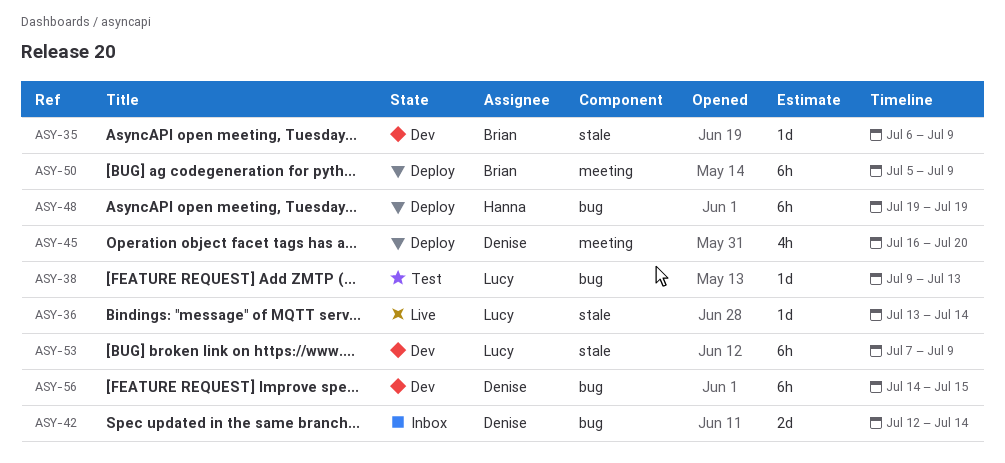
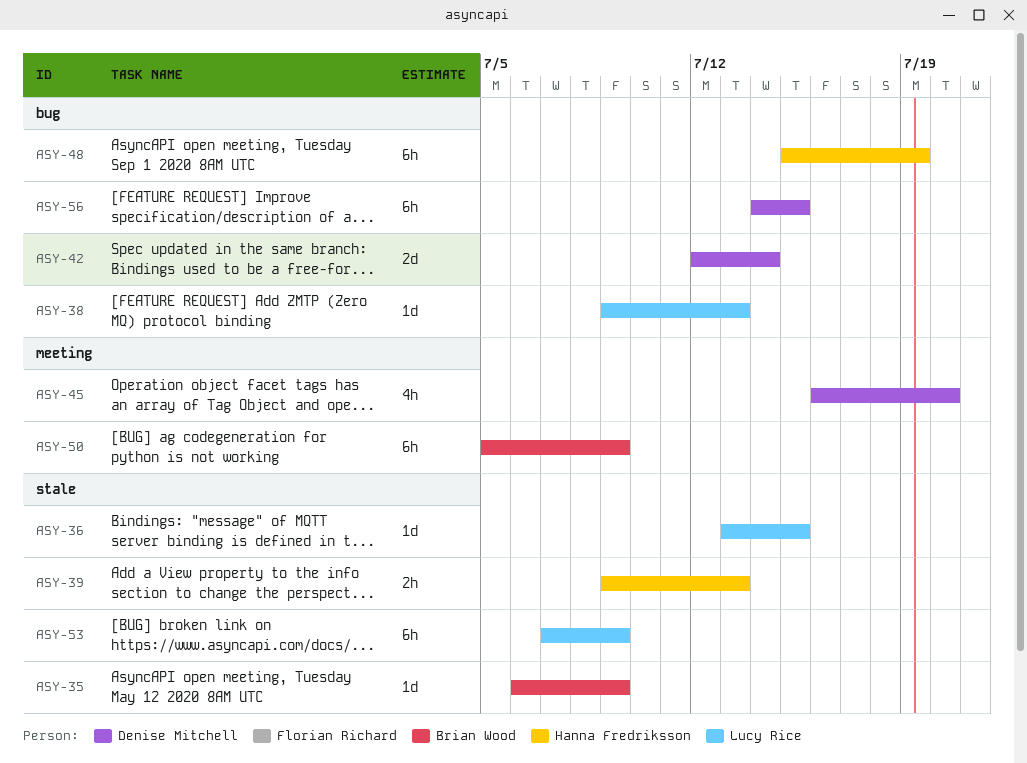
ASY-36, due: Jul 14 -> Jul 15
ASY-39: none -> present
ASY-48, start: Jul 19 -> Jul 15

